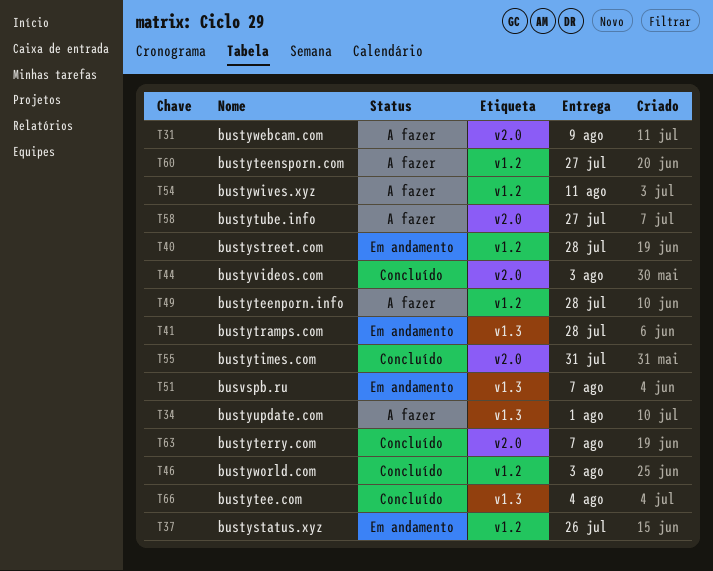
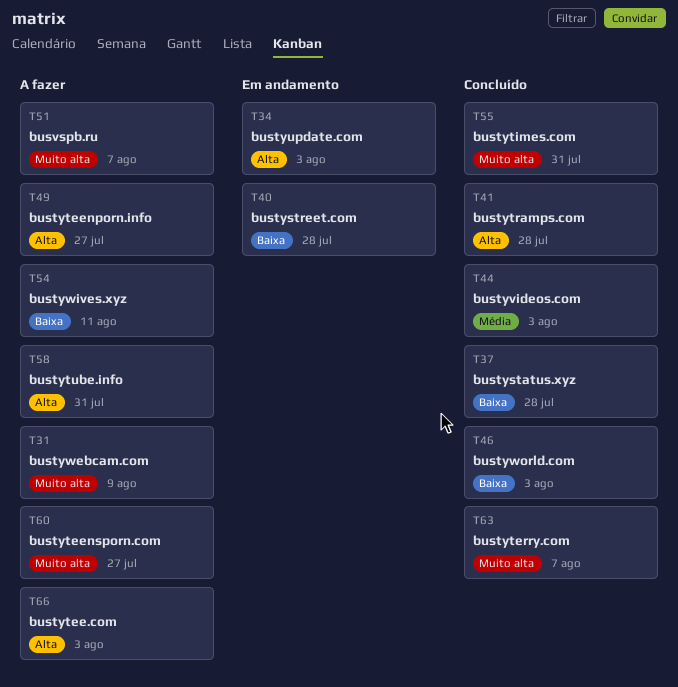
T34, status: A fazer -> Em andamento
T34, due: Aug 1 -> Aug 3
T37, status: Em andamento -> Concluído
T37, due: Jul 26 -> Jul 28
T41, status: Em andamento -> Concluído
T49, due: Jul 28 -> Jul 27
T51, status: Em andamento -> A fazer
T58, due: Jul 27 -> Jul 31
T66, status: Concluído -> A fazer
T66, due: Aug 4 -> Aug 3

